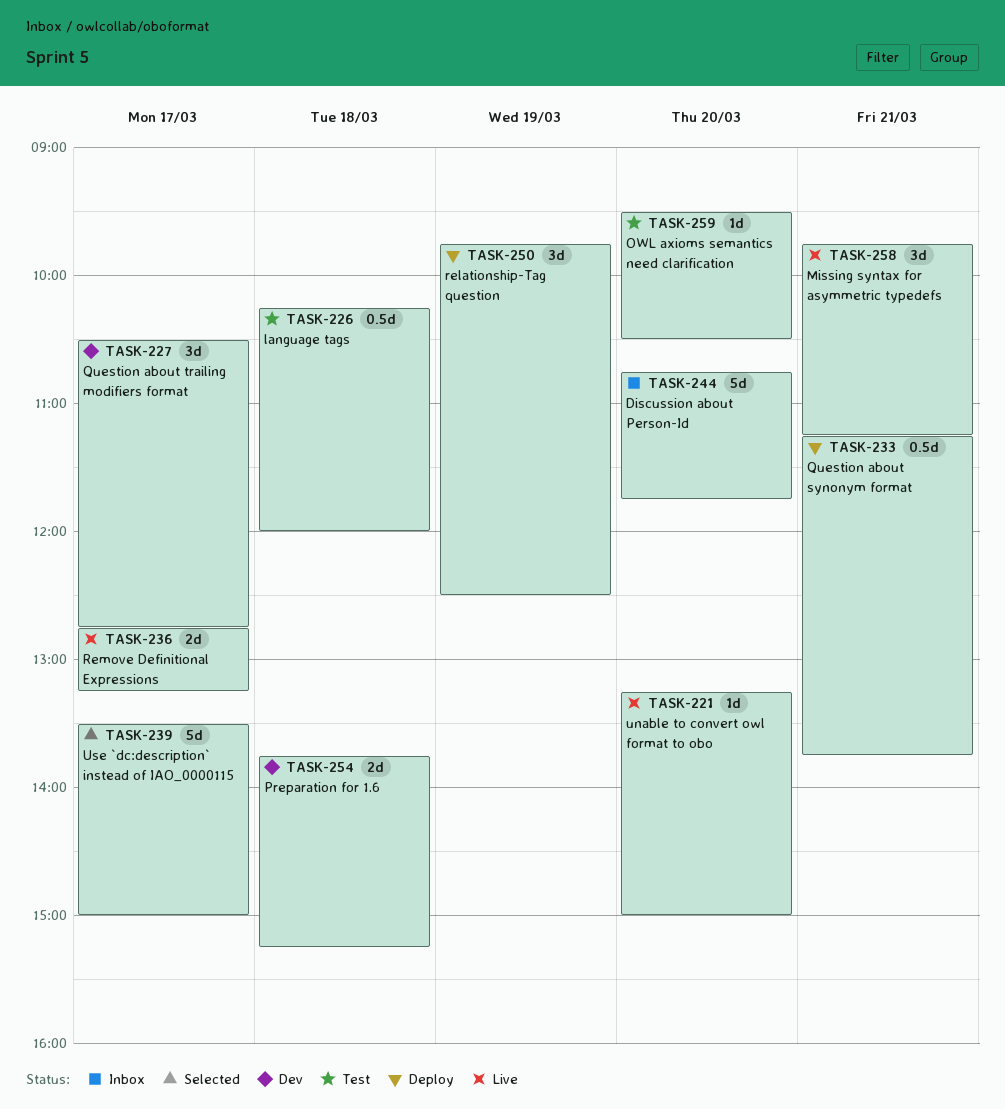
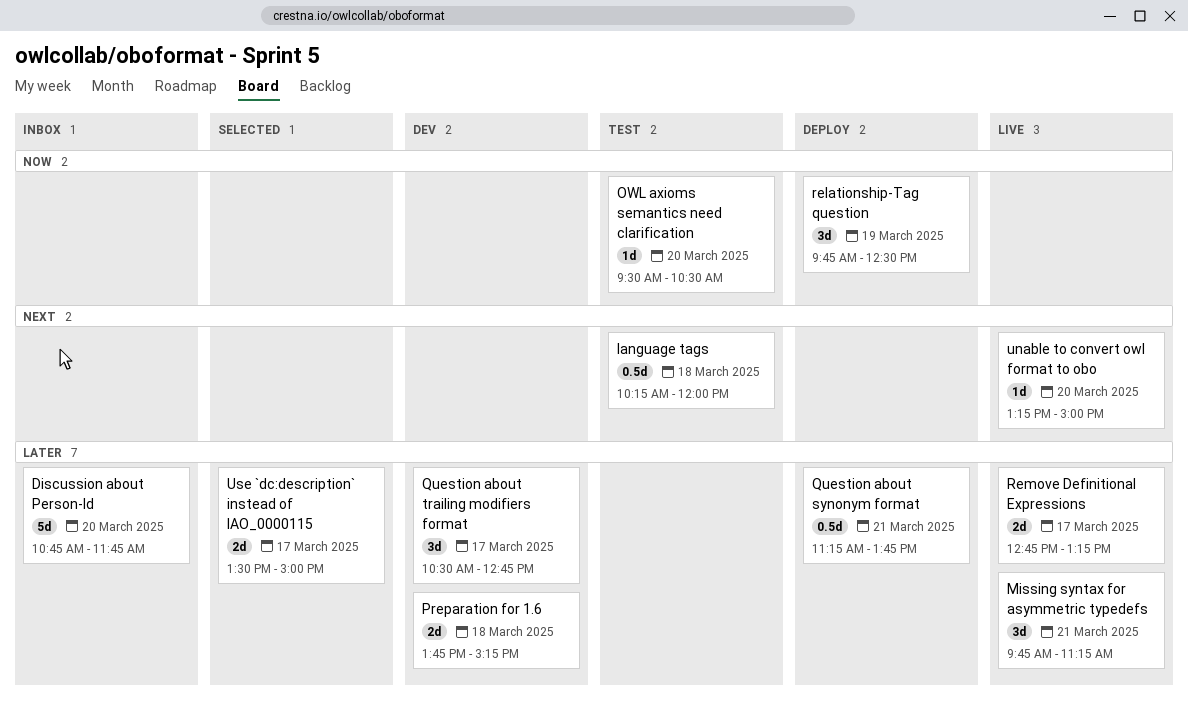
Use `dc:description` instead of IAO_0000115, estimate: 5d -> 2d

